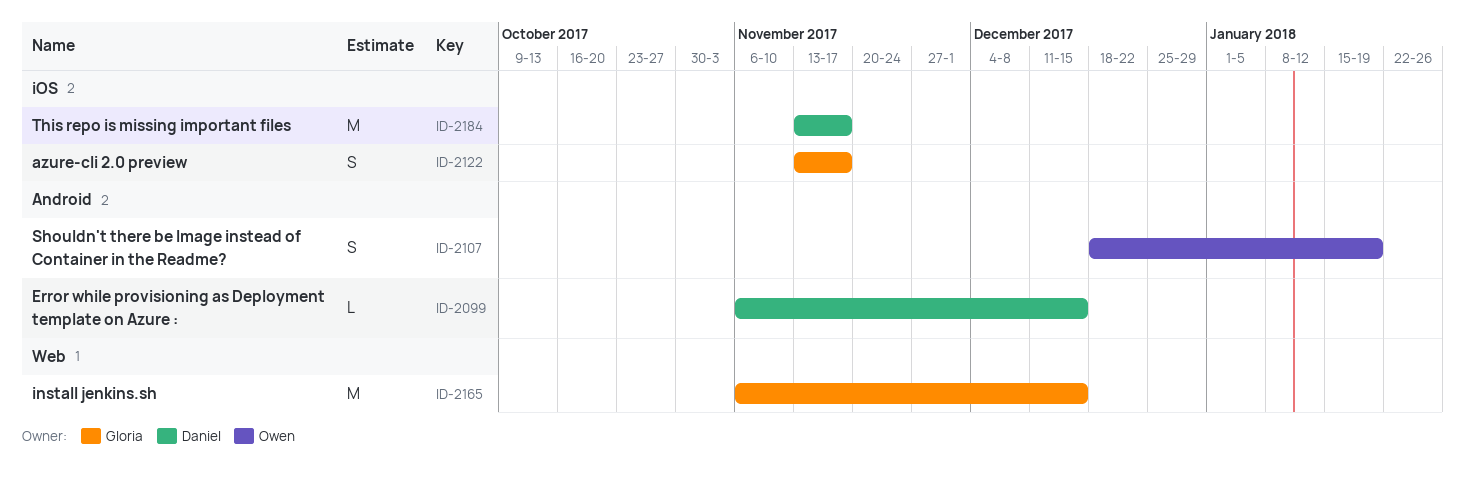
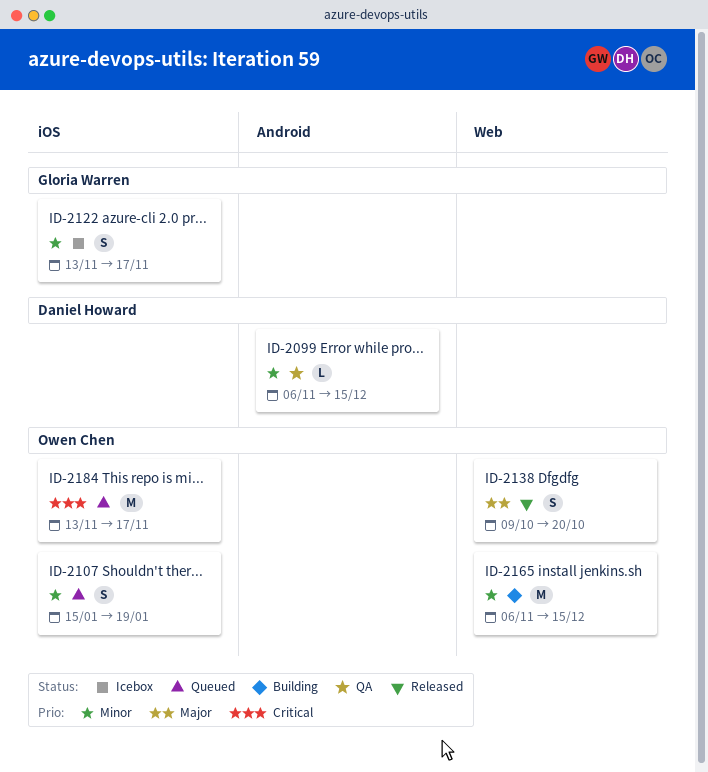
ID-2107, label: Android -> iOS
ID-2107, start: Dec 18 -> Jan 15
ID-2138: none -> present
ID-2165, owner: Gloria Warren -> Owen Chen
ID-2184, owner: Daniel Howard -> Owen Chen

